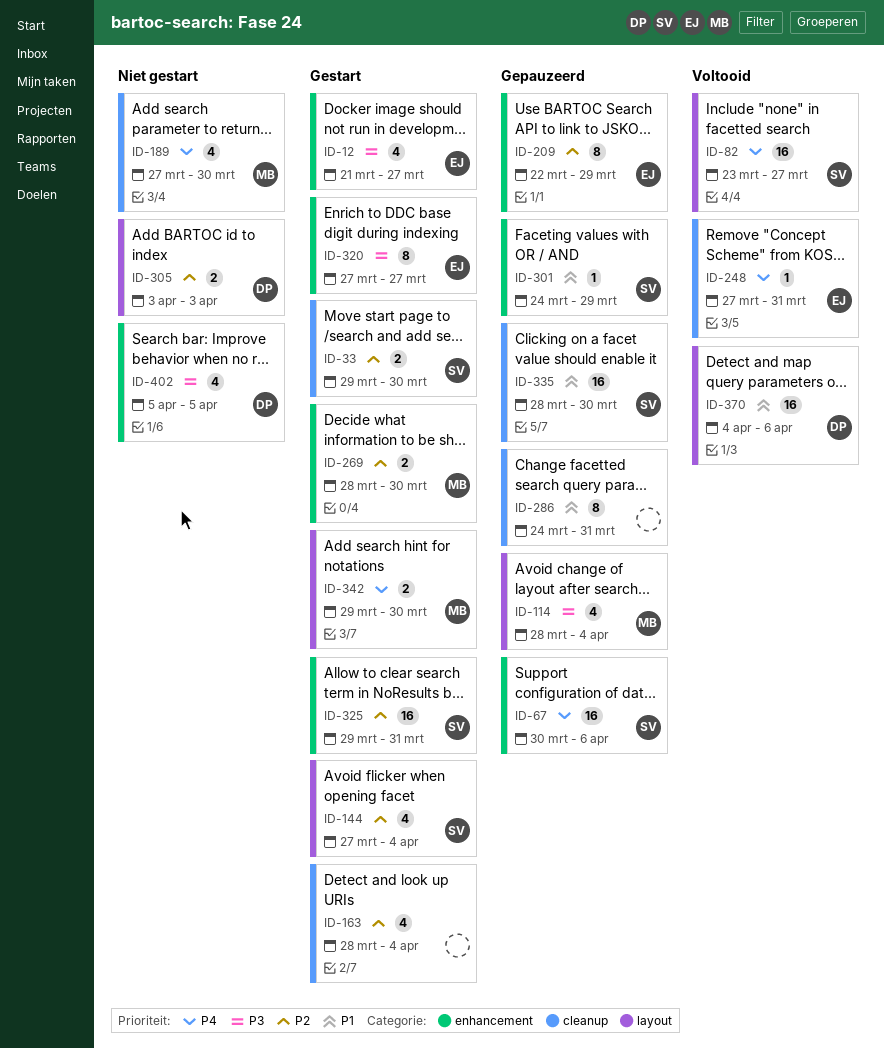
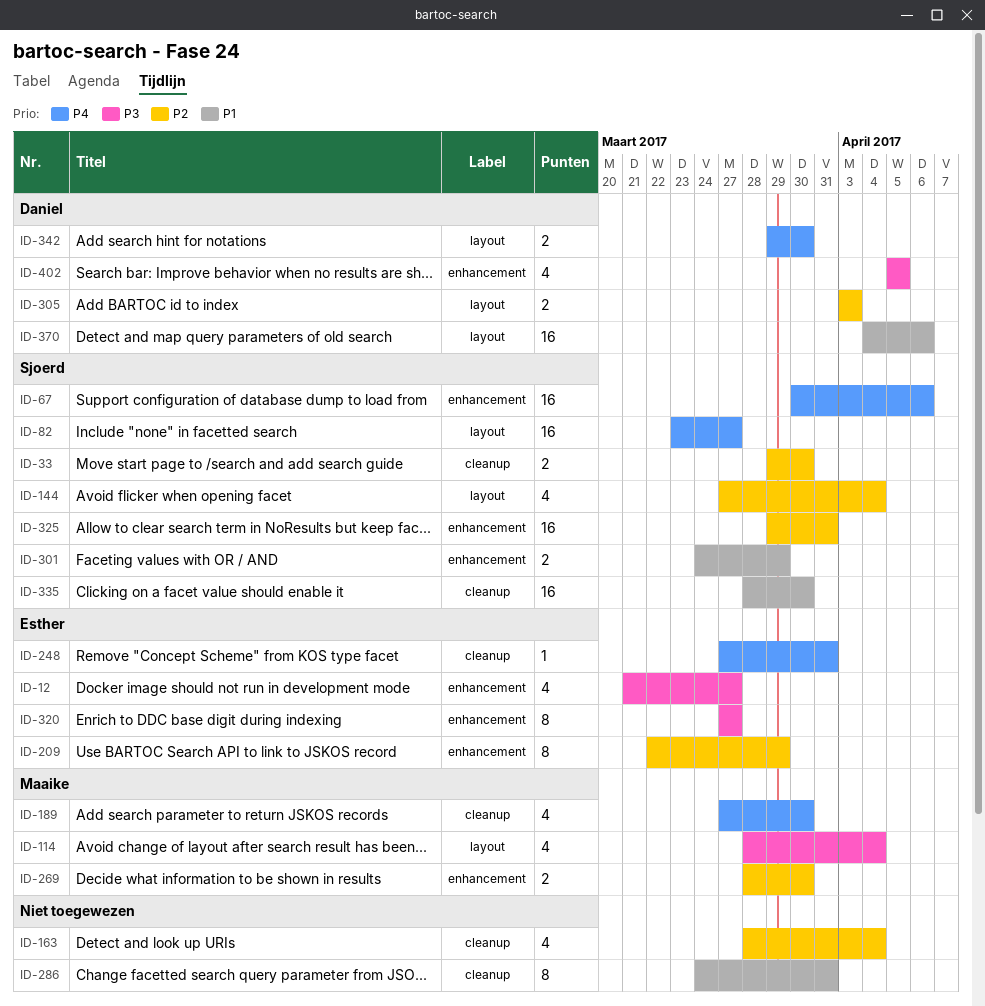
ID-301, estimate: 1 -> 2
ID-342, owner: Maaike -> Daniel

